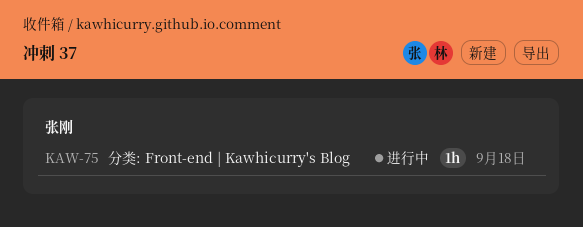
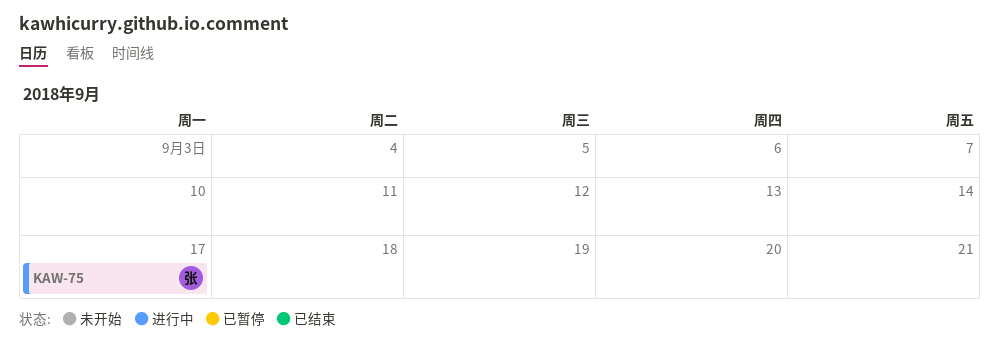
KAW-75, due: Sep 18 -> Sep 17

